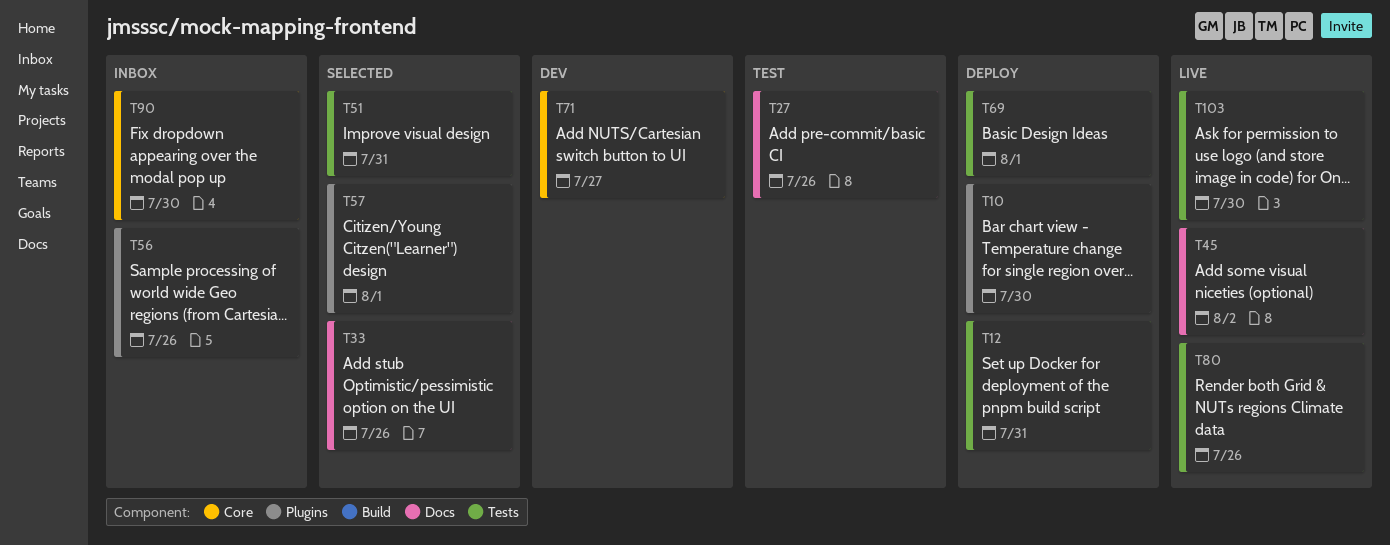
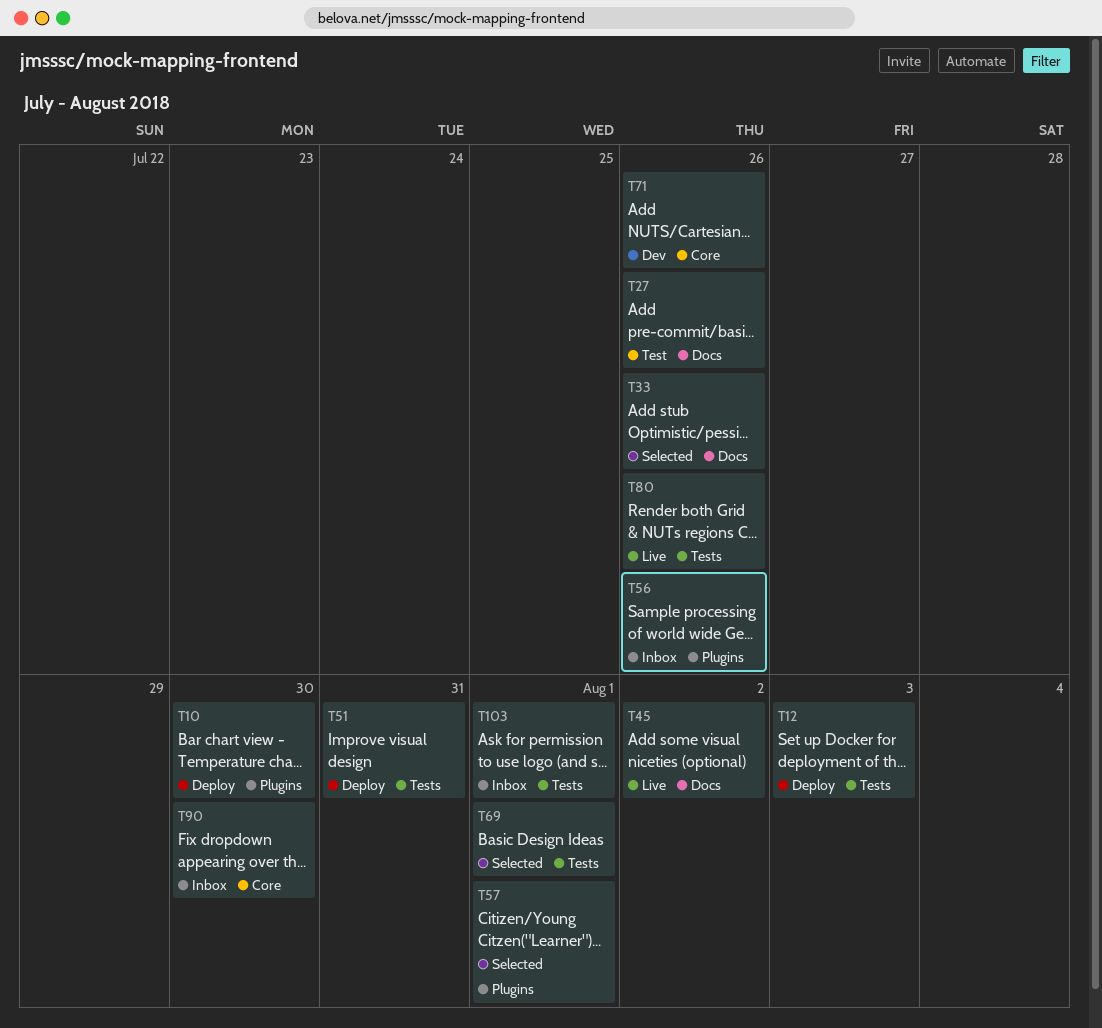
T12, due: Jul 31 -> Aug 3
T51, status: Selected -> Deploy
T69, status: Deploy -> Selected
T71, due: Jul 27 -> Jul 26
T103, status: Live -> Inbox
T103, due: Jul 30 -> Aug 1

